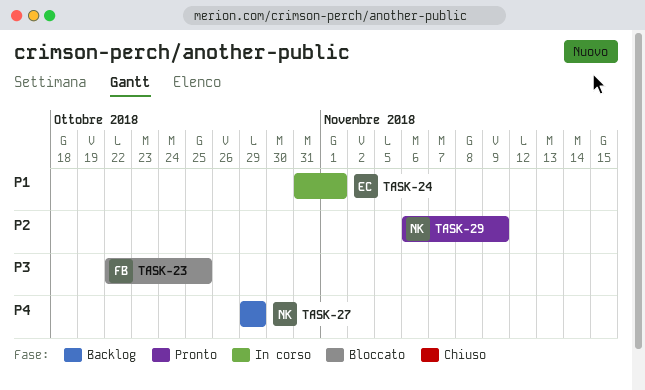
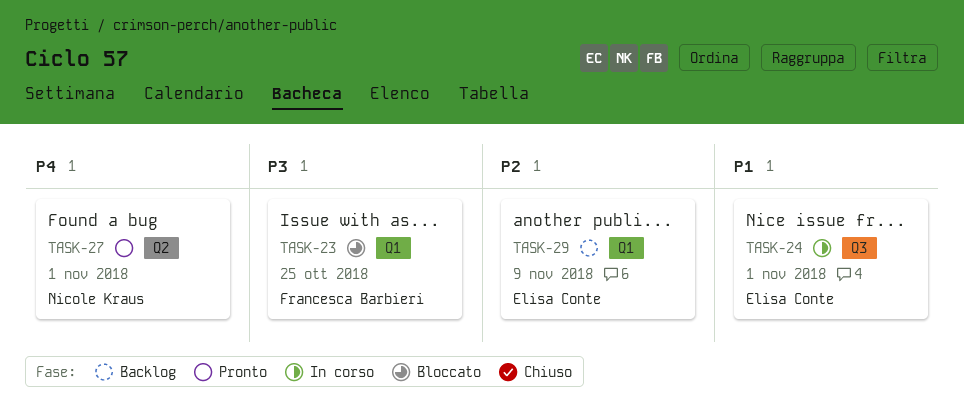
TASK-27, status: Backlog -> Pronto
TASK-27, due: Oct 29 -> Nov 1
TASK-29, status: Pronto -> Backlog
TASK-29, owner: Nicole Kraus -> Elisa Conte

